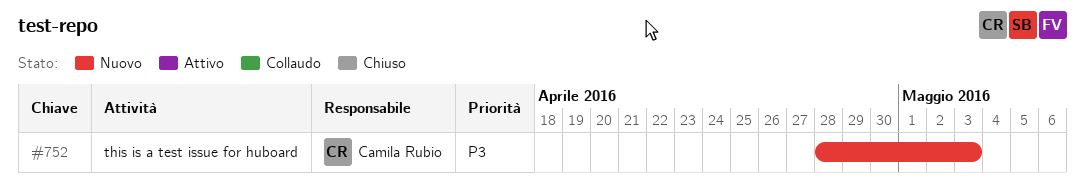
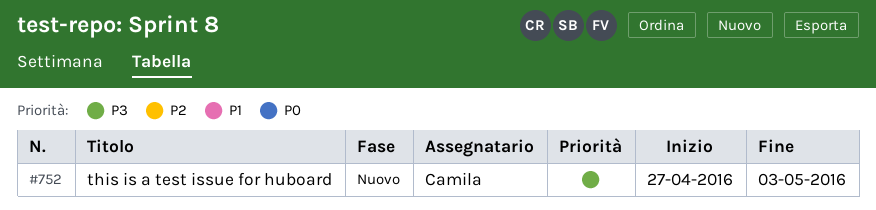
#752, start: Apr 28 -> Apr 27

